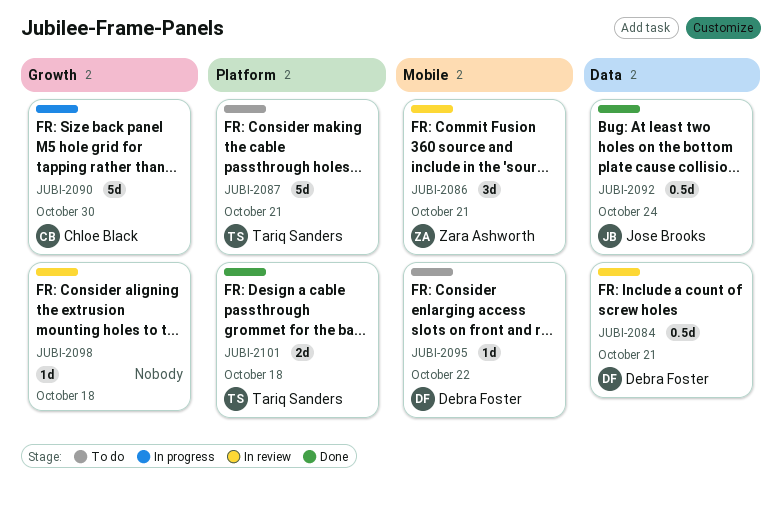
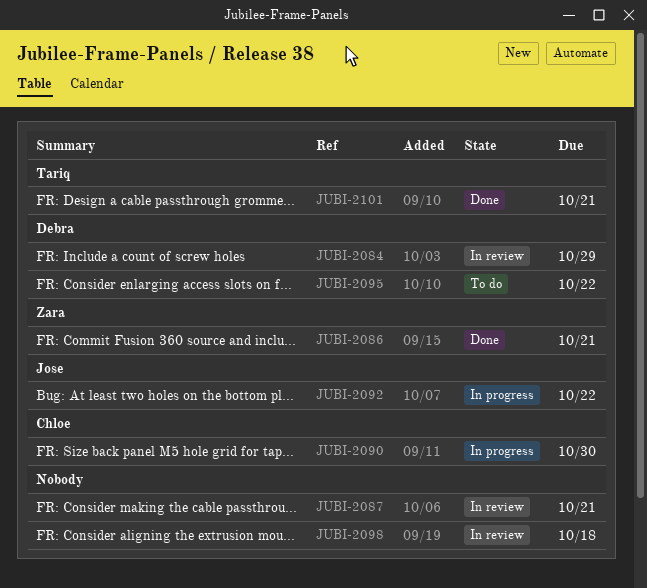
JUBI-2084, due: Oct 21 -> Oct 29
JUBI-2086, status: In review -> Done
JUBI-2087, status: To do -> In review
JUBI-2087, owner: Tariq Sanders -> none
JUBI-2092, status: Done -> In progress
JUBI-2092, due: Oct 24 -> Oct 22
JUBI-2101, due: Oct 18 -> Oct 21

